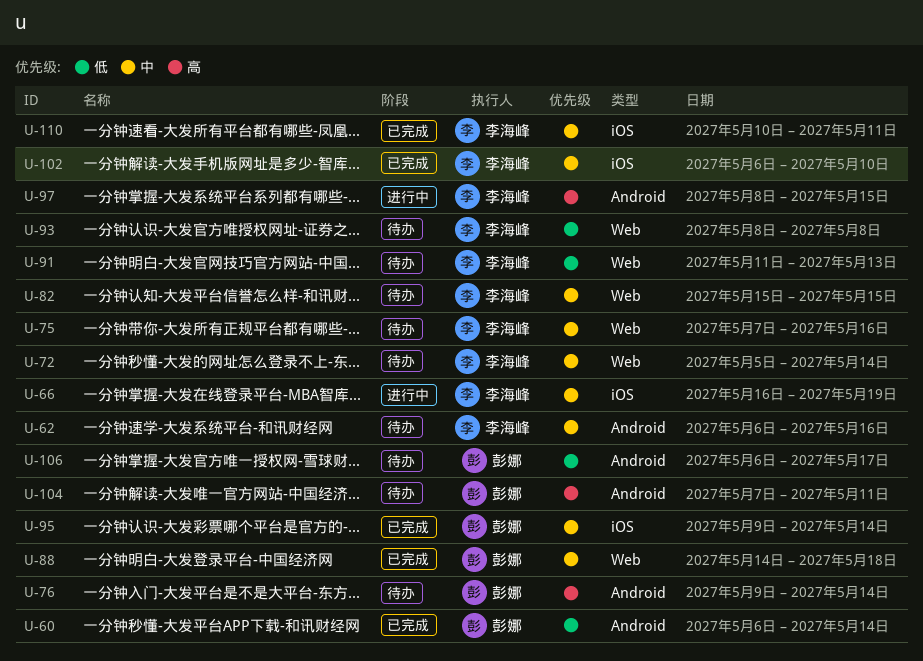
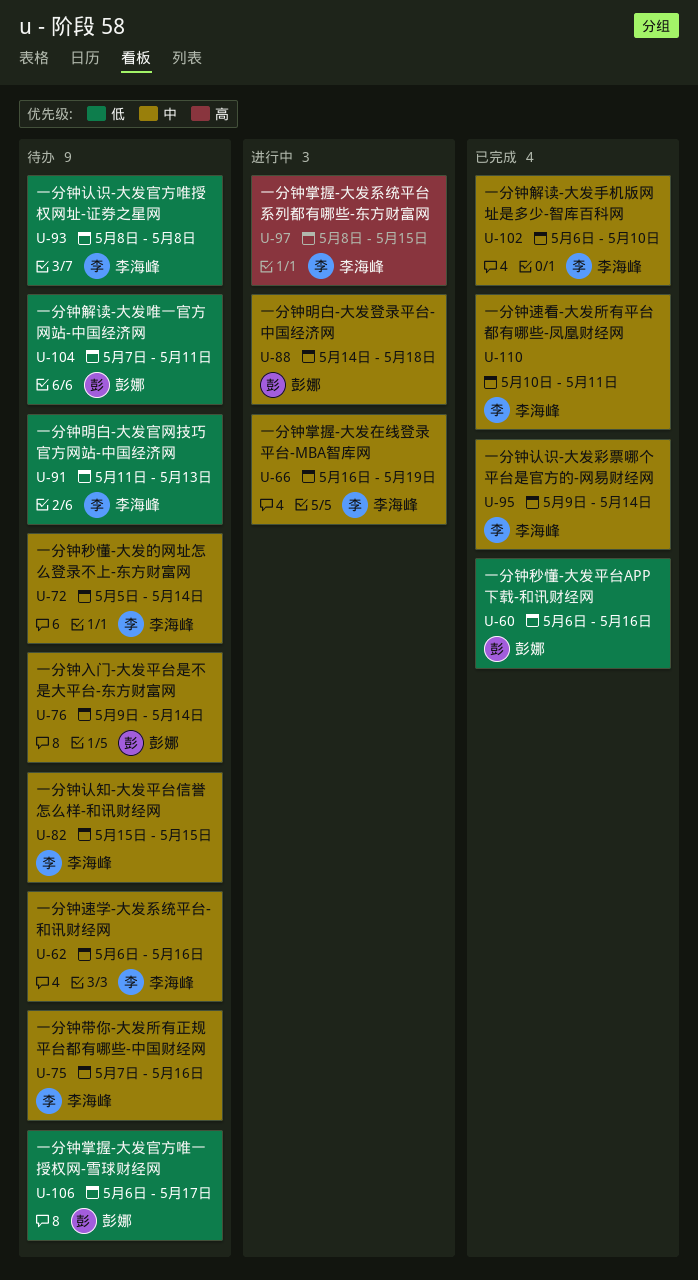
U-60, due: May 14 -> May 16
U-76, priority: 高 -> 中
U-88, status: 已完成 -> 进行中
U-95, owner: 彭娜 -> 李海峰
U-104, priority: 高 -> 低

